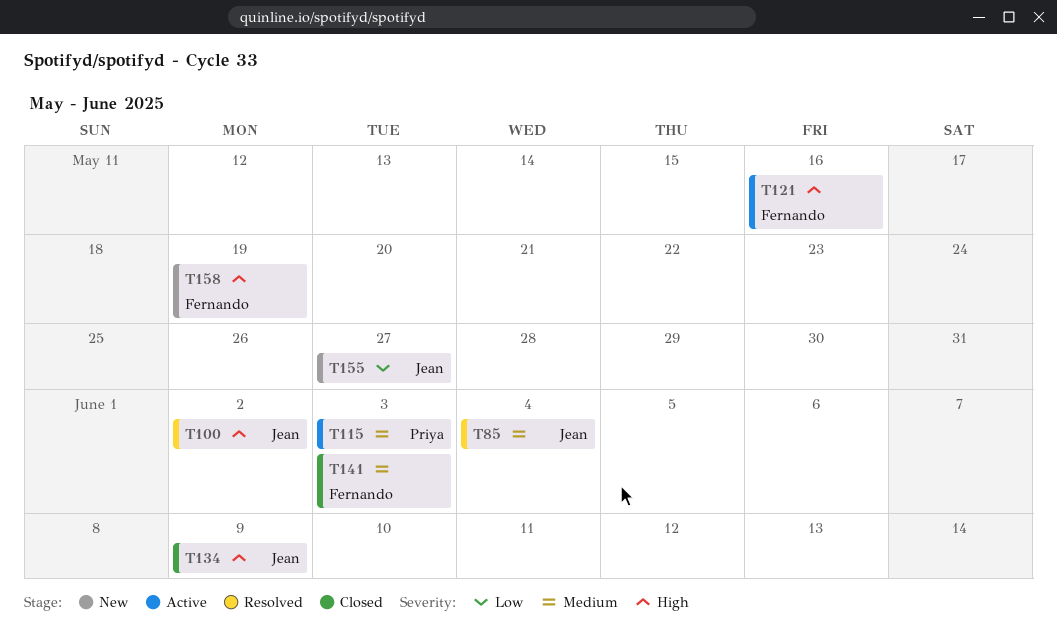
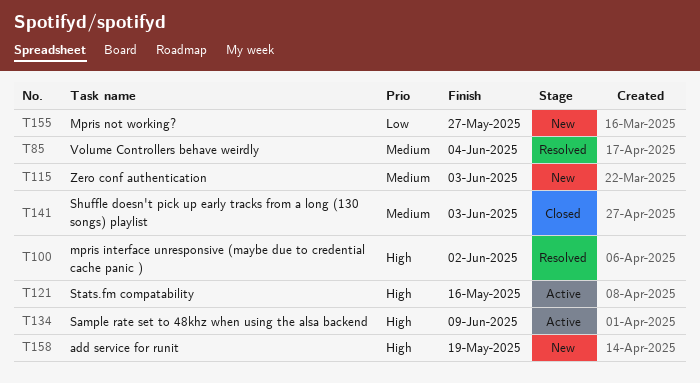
T115, status: Active -> New
T134, status: Closed -> Active

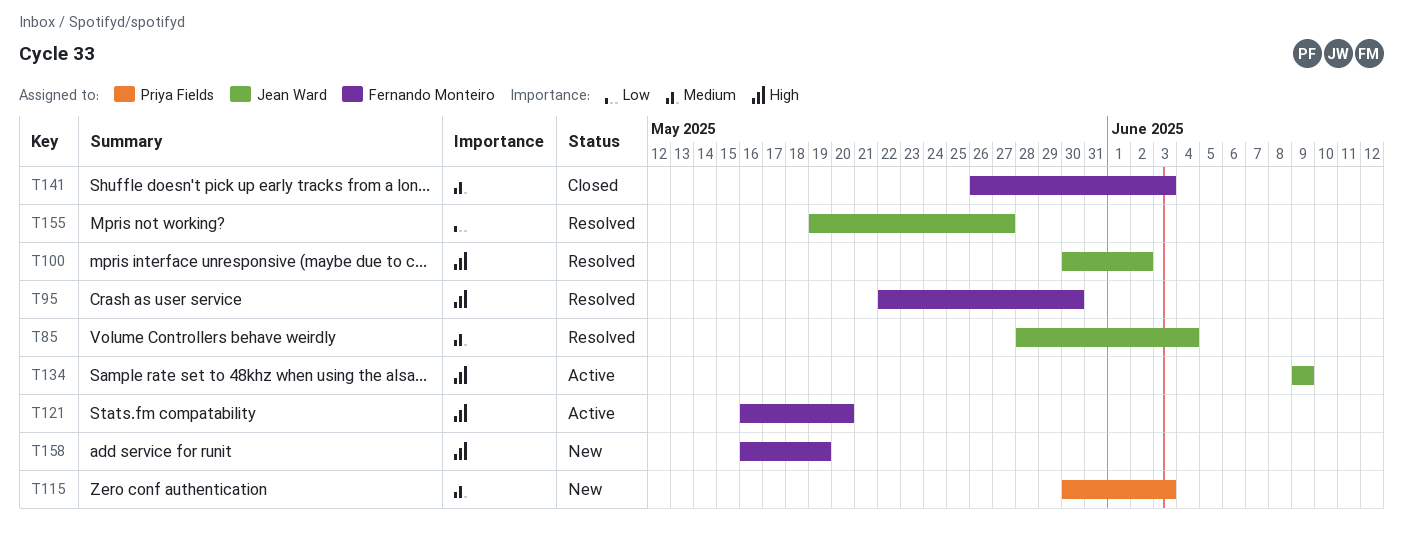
T95: none -> present
T121, due: May 16 -> May 20
T155, status: New -> Resolved

